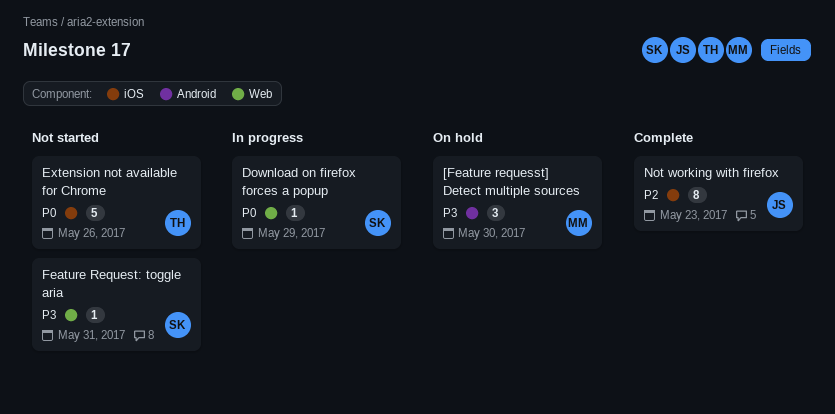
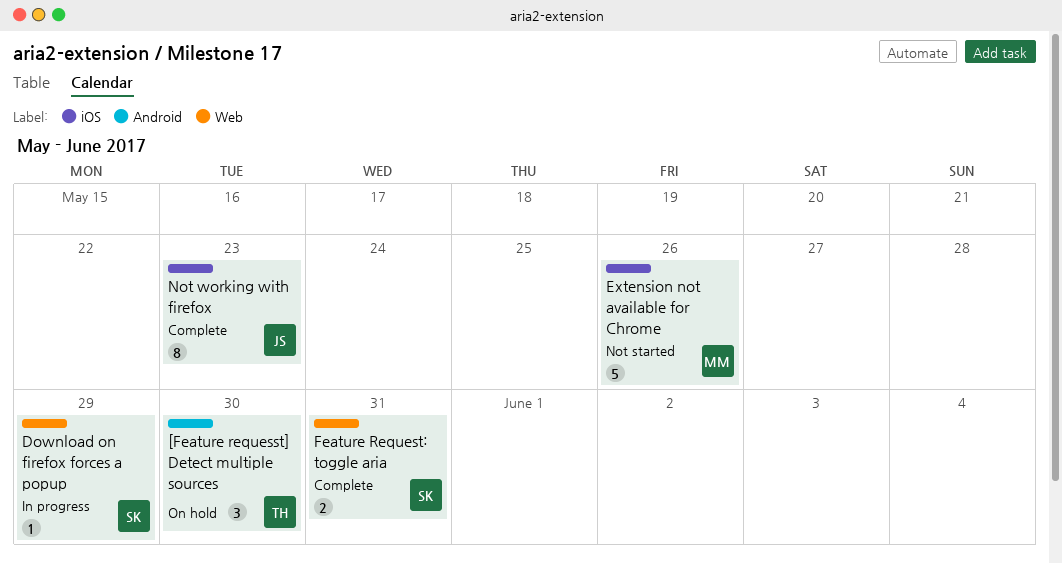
[Feature requesst] Detect multiple sources, owner: MM -> TH
Extension not available for Chrome, owner: TH -> MM
Feature Request: toggle aria, status: Not started -> Complete
Feature Request: toggle aria, estimate: 1 -> 2

